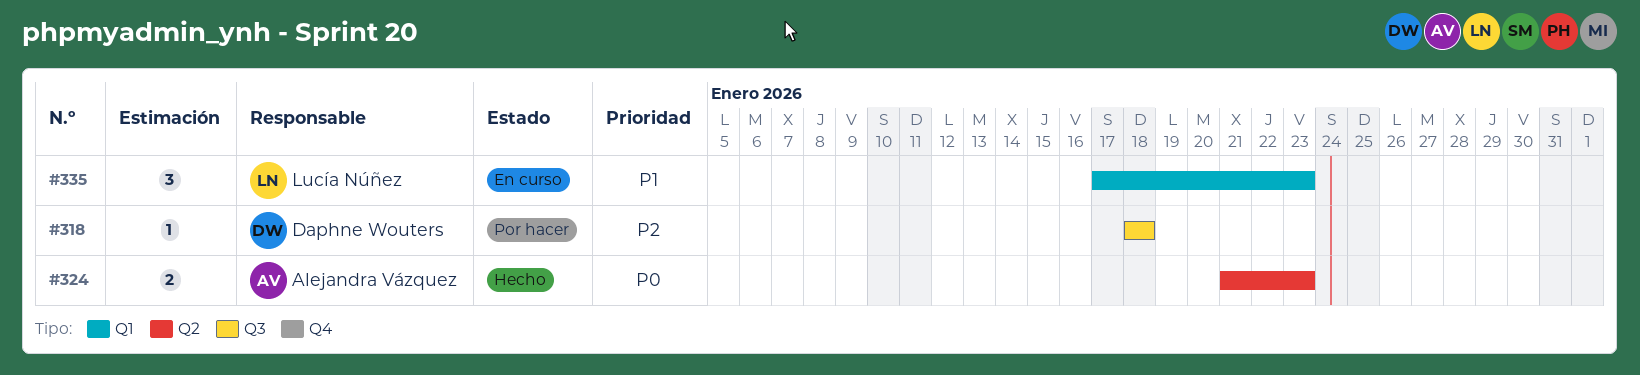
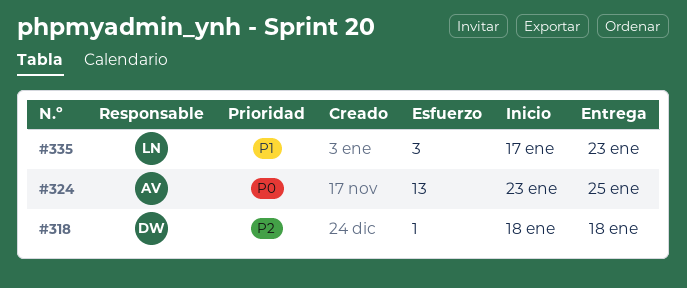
#324, estimate: 2 -> 13
#324, start: Jan 21 -> Jan 23
#324, due: Jan 23 -> Jan 25

